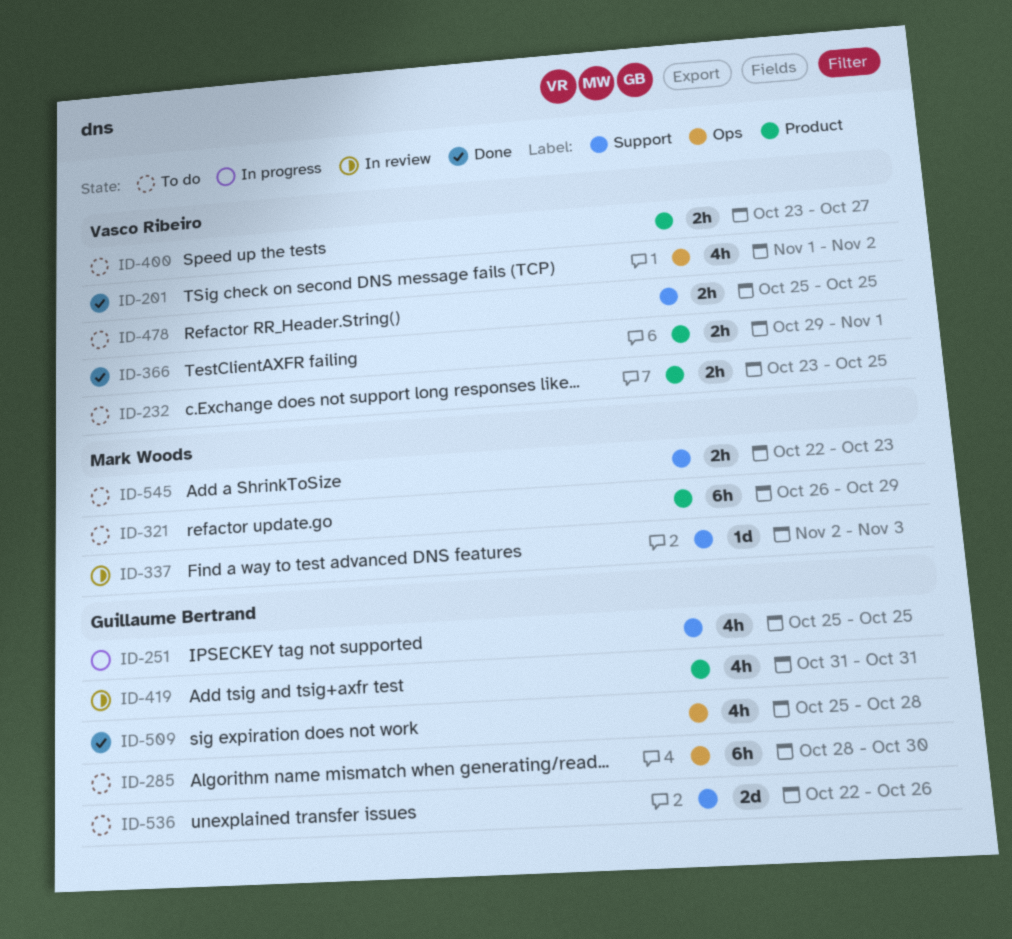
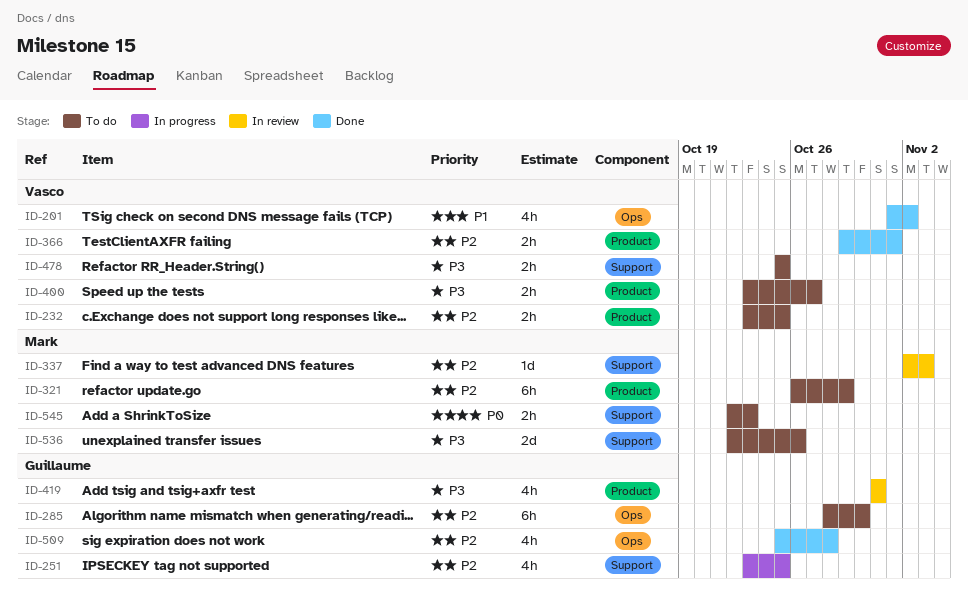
ID-251, start: Oct 25 -> Oct 23
ID-536, owner: Guillaume Bertrand -> Mark Woods

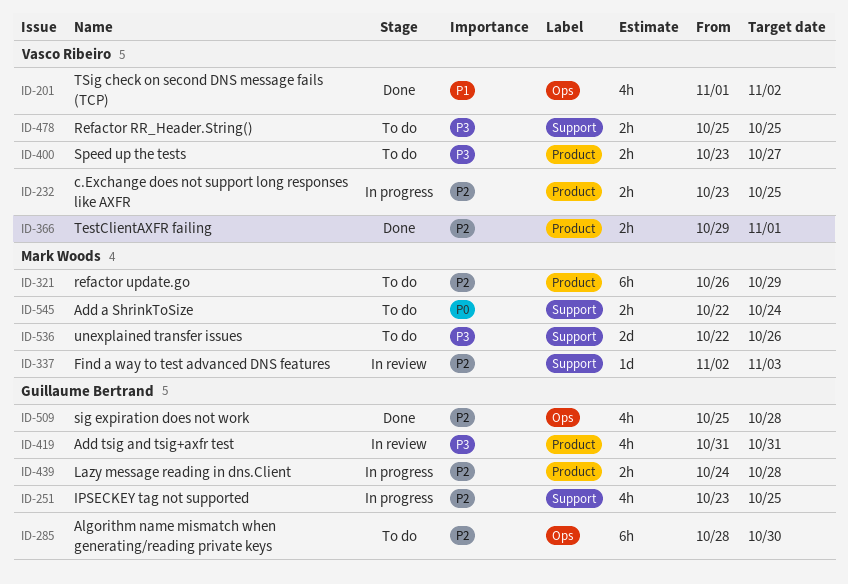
ID-232, status: To do -> In progress
ID-439: none -> present
ID-545, due: Oct 23 -> Oct 24

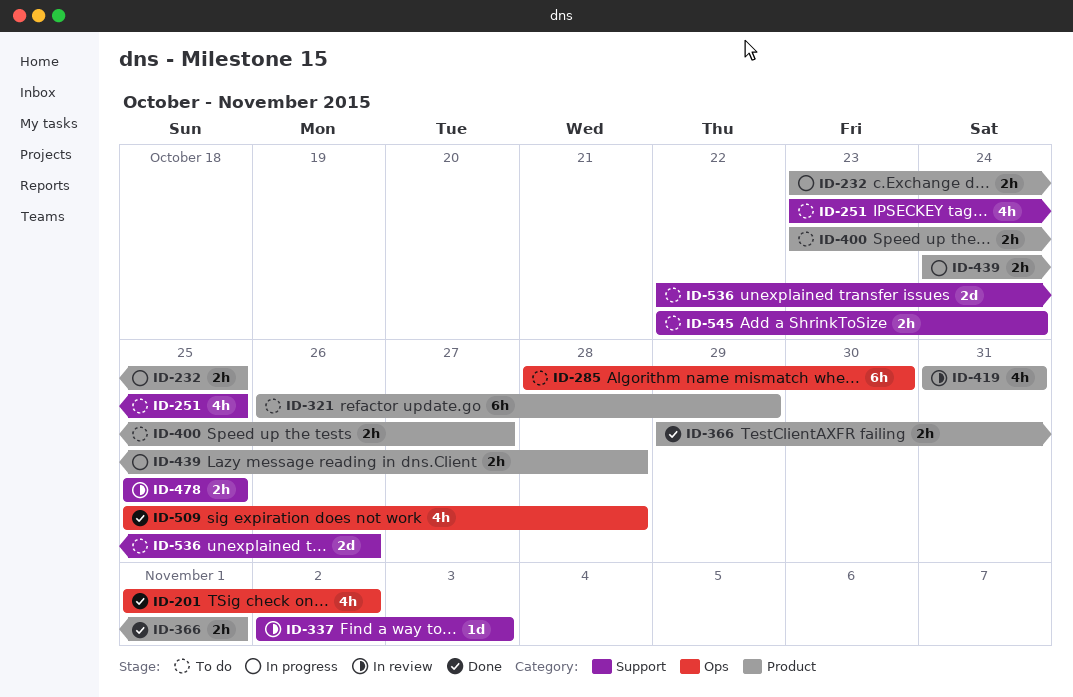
ID-251, status: In progress -> To do
ID-478, status: To do -> In review

